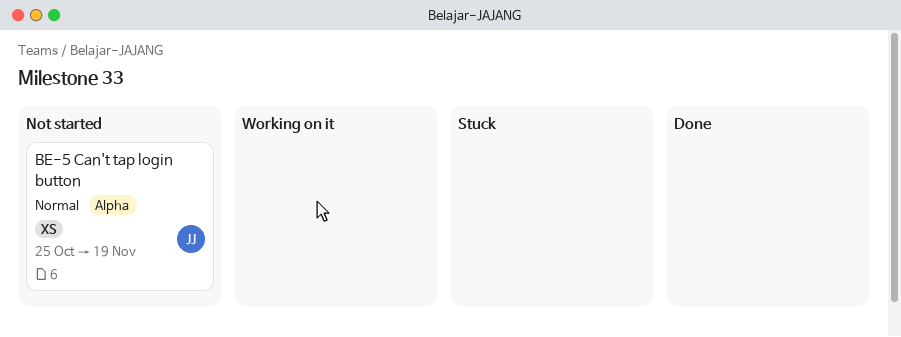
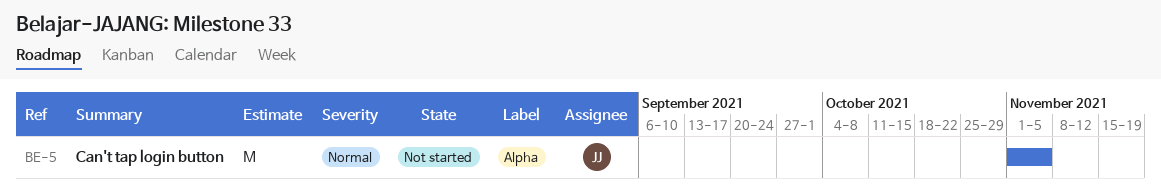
BE-5, estimate: XS -> M
BE-5, start: Oct 25 -> Nov 1
BE-5, due: Nov 19 -> Nov 5

